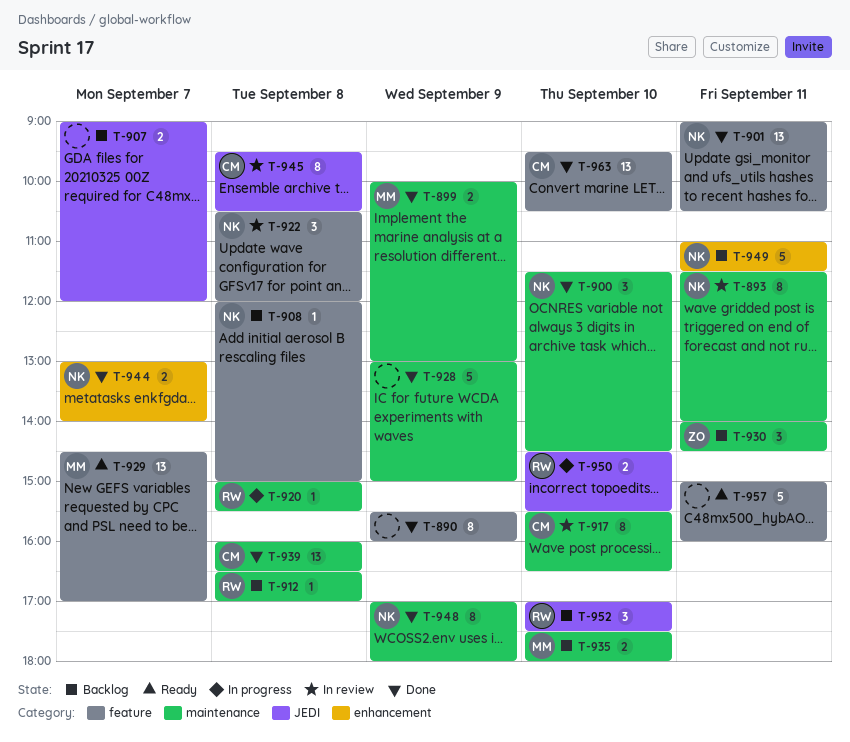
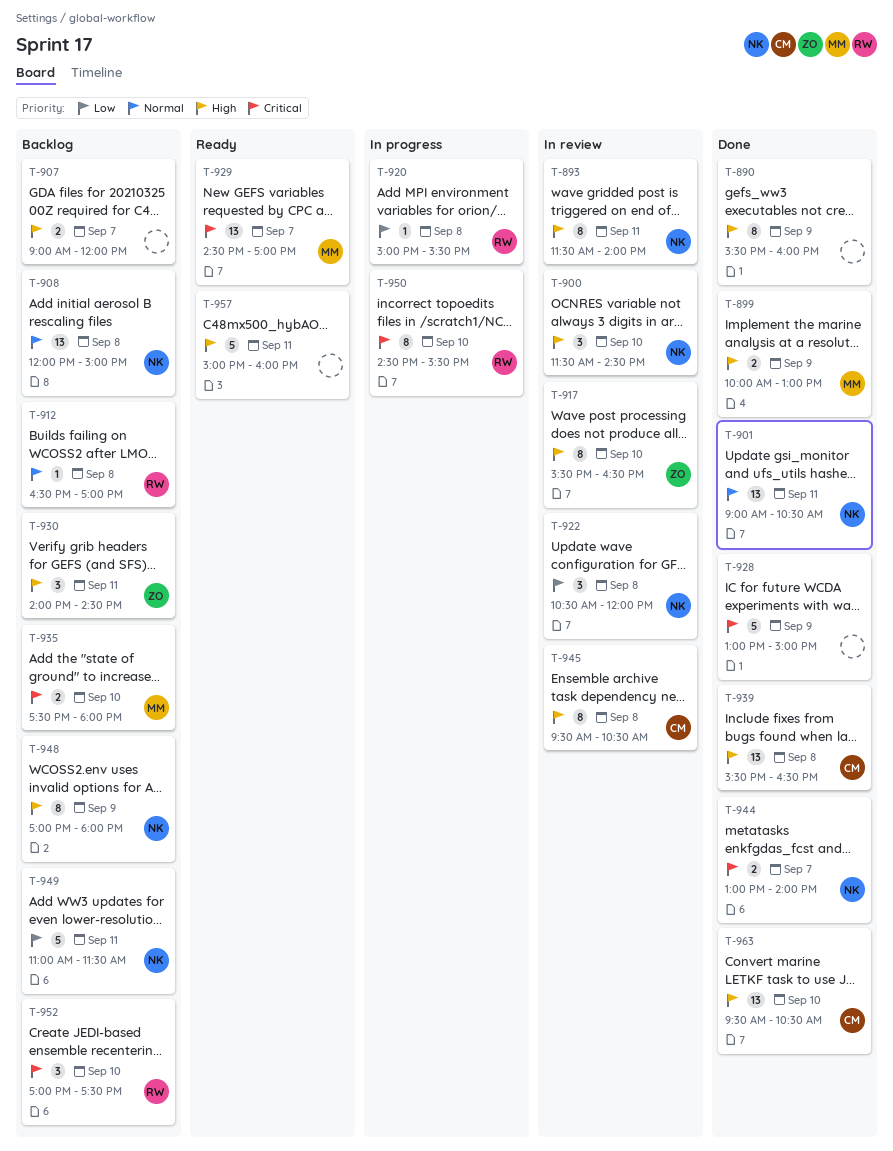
T-900, status: Done -> In review
T-908, estimate: 1 -> 13
T-917, owner: CM -> ZO
T-939, begins: 16:00 -> 15:30
T-948, status: Done -> Backlog
T-950, estimate: 2 -> 8

